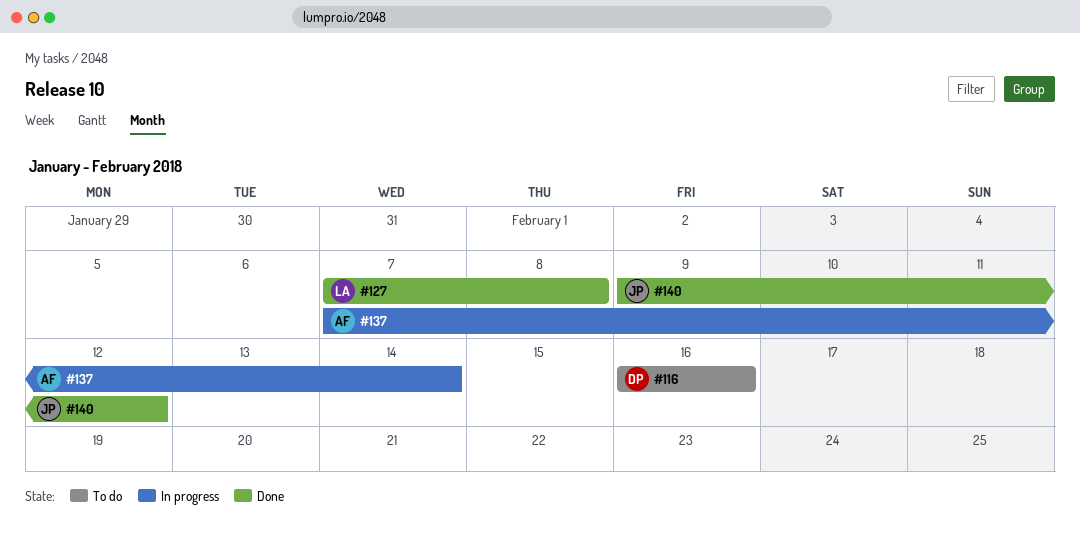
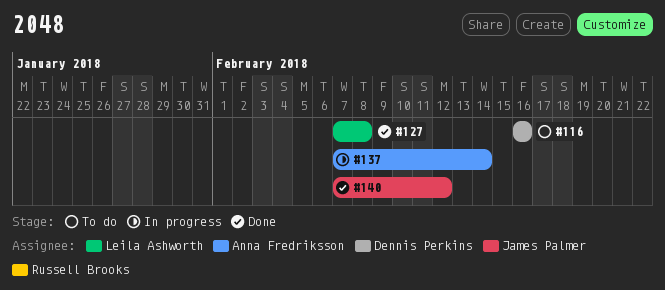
#140, start: Feb 9 -> Feb 7

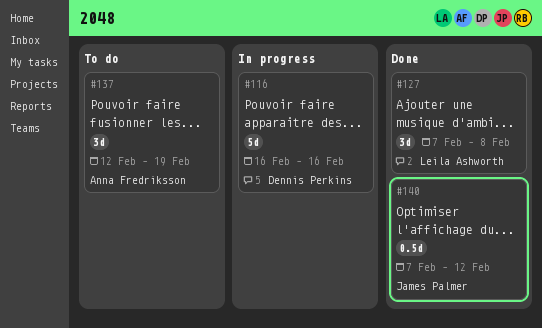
#116, status: To do -> In progress
#137, status: In progress -> To do
#137, start: Feb 7 -> Feb 12
#137, due: Feb 14 -> Feb 19

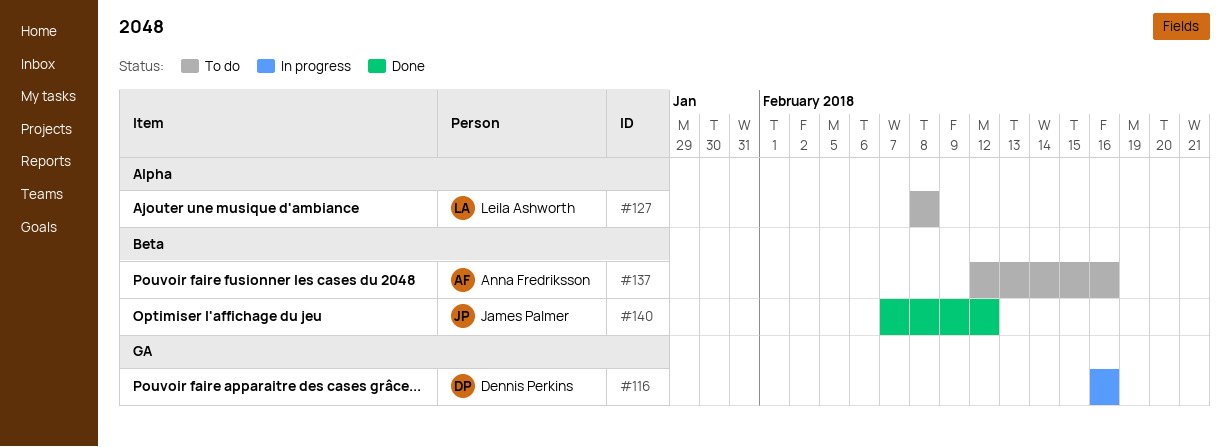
#127, status: Done -> To do
#127, start: Feb 7 -> Feb 8
#137, due: Feb 19 -> Feb 16

